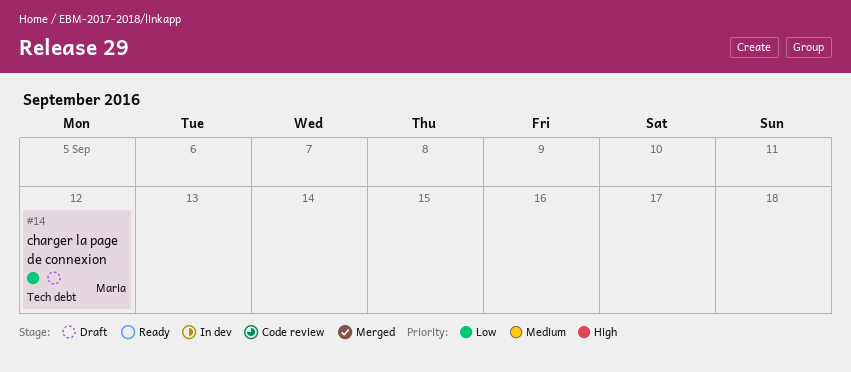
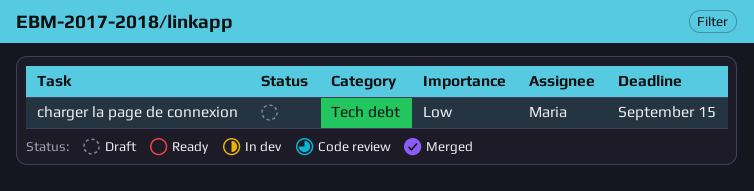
charger la page de connexion, due: Sep 12 -> Sep 15

